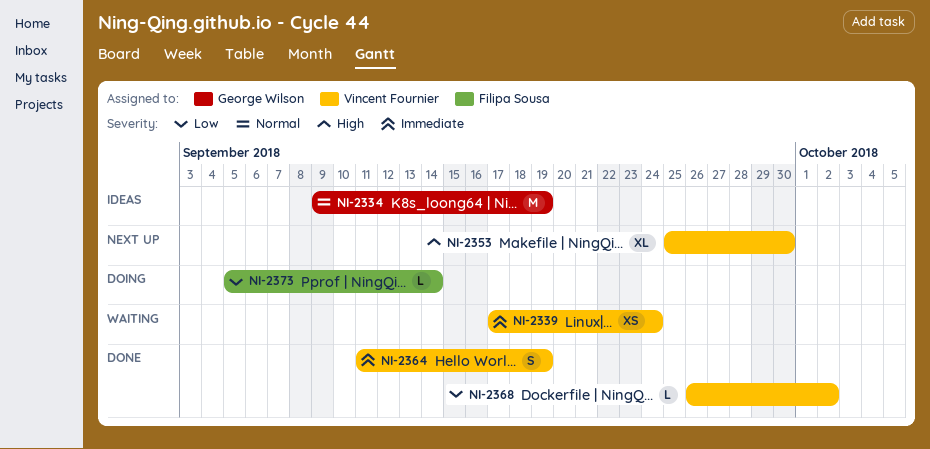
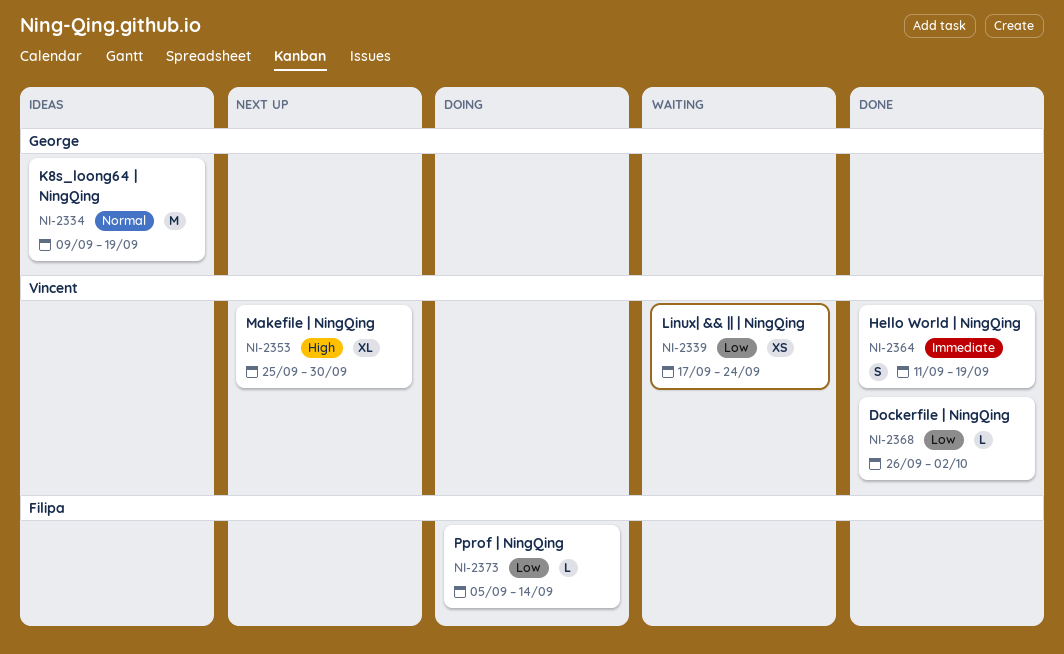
NI-2339, priority: Immediate -> Low

